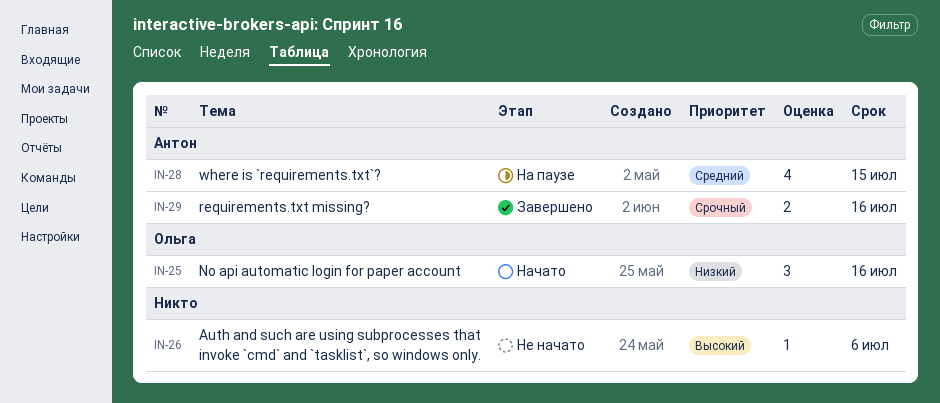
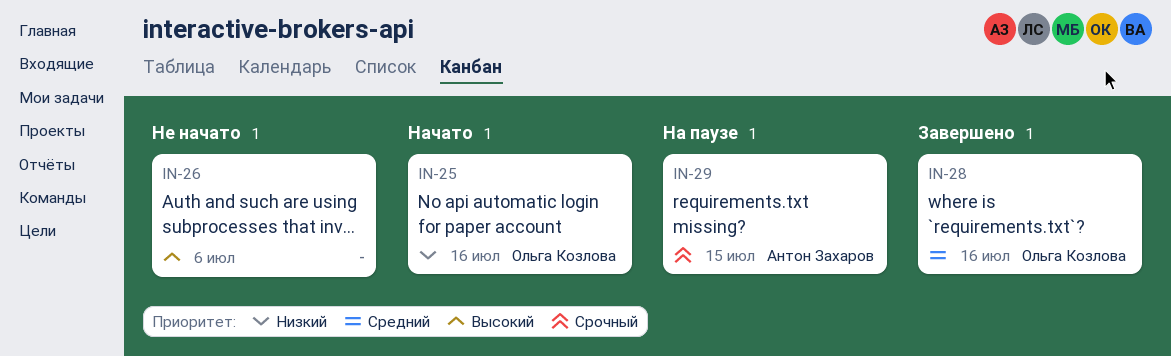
IN-28, status: На паузе -> Завершено
IN-28, owner: Антон Захаров -> Ольга Козлова
IN-28, due: Jul 15 -> Jul 16
IN-29, status: Завершено -> На паузе
IN-29, due: Jul 16 -> Jul 15

